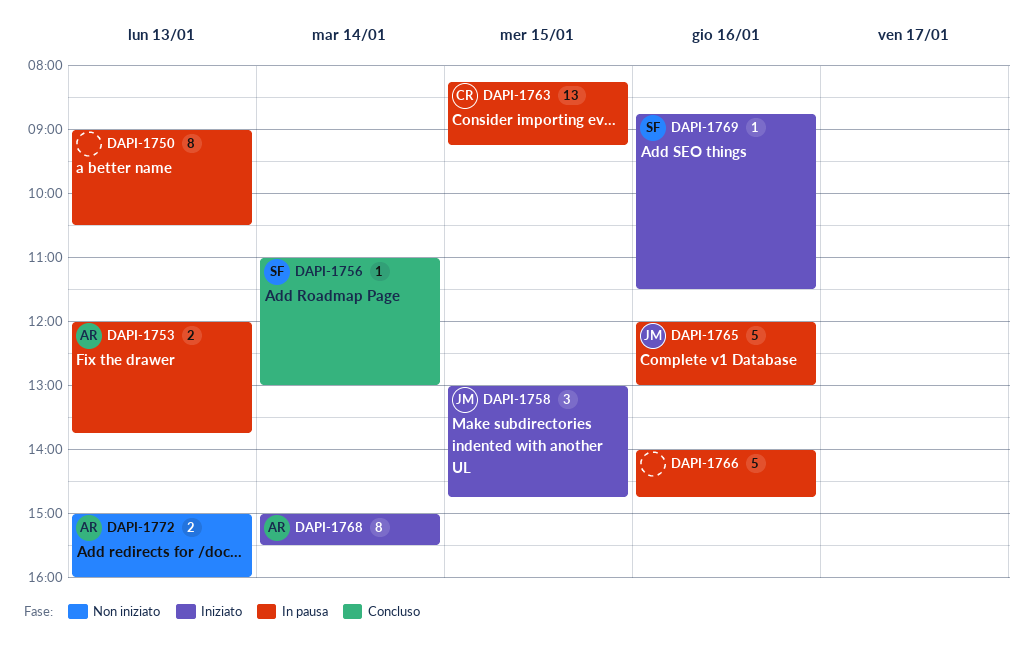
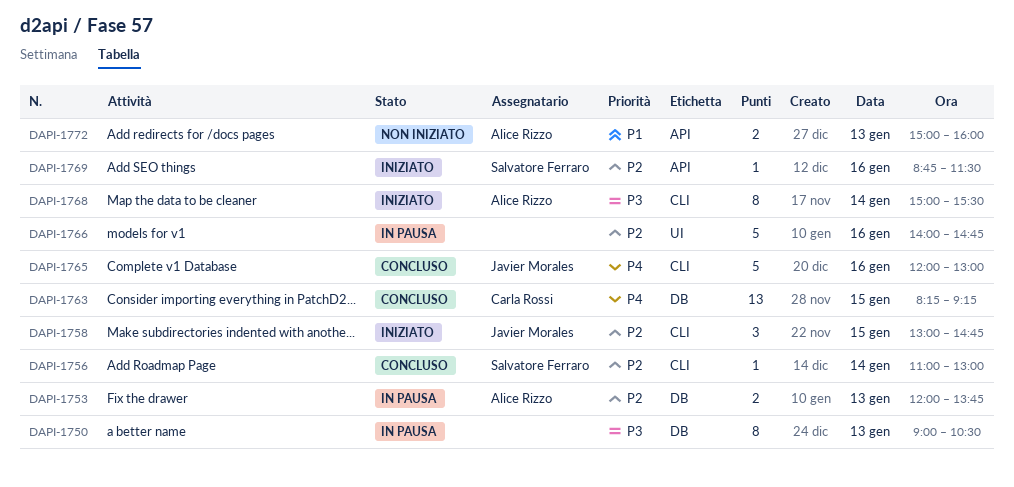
DAPI-1763, status: In pausa -> Concluso
DAPI-1765, status: In pausa -> Concluso

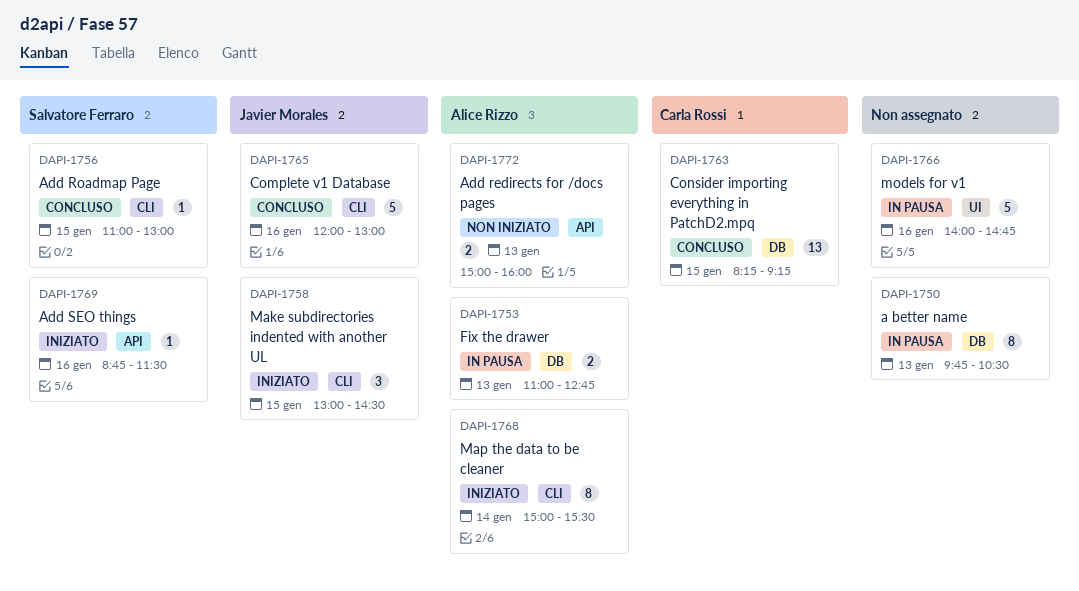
DAPI-1750, begins: 09:00 -> 09:45
DAPI-1753, begins: 12:00 -> 11:00
DAPI-1753, ends: 13:45 -> 12:45
DAPI-1756, day: Jan 14 -> Jan 15
DAPI-1758, ends: 14:45 -> 14:30

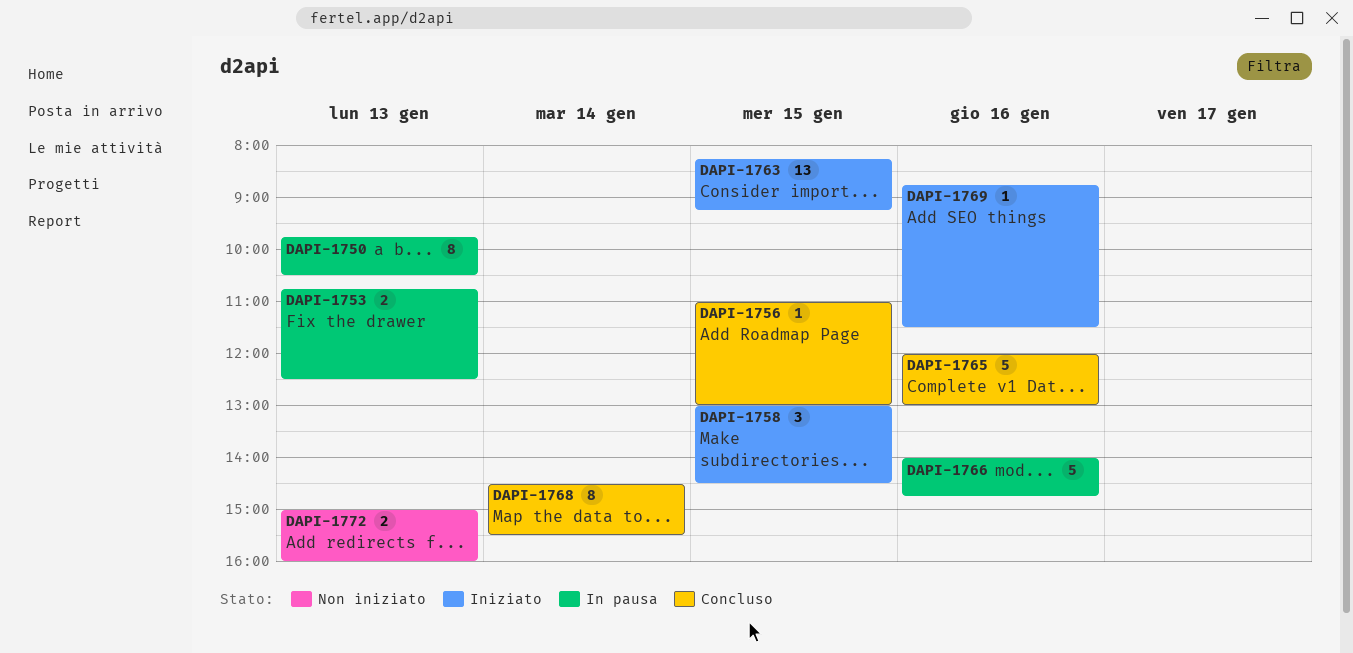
DAPI-1753, begins: 11:00 -> 10:45
DAPI-1753, ends: 12:45 -> 12:30
DAPI-1763, status: Concluso -> Iniziato
DAPI-1768, status: Iniziato -> Concluso
DAPI-1768, begins: 15:00 -> 14:30

